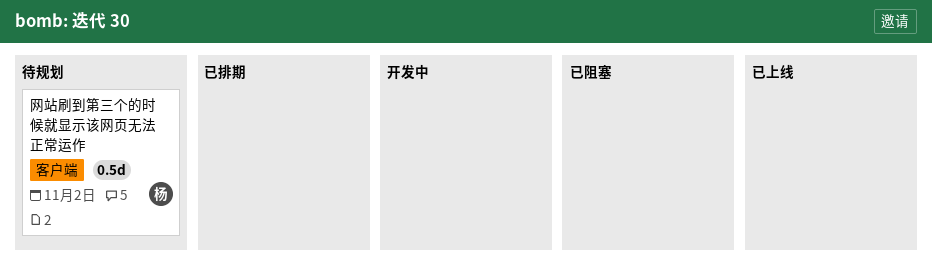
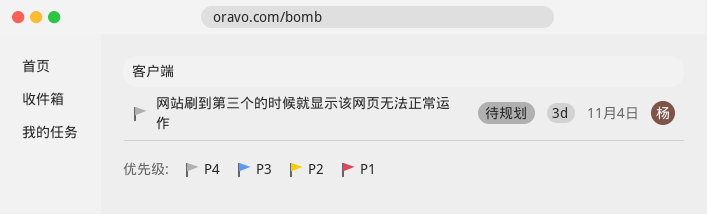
网站刷到第三个的时候就显示该网页无法正常运作, estimate: 0.5d -> 3d
网站刷到第三个的时候就显示该网页无法正常运作, due: Nov 2 -> Nov 4

